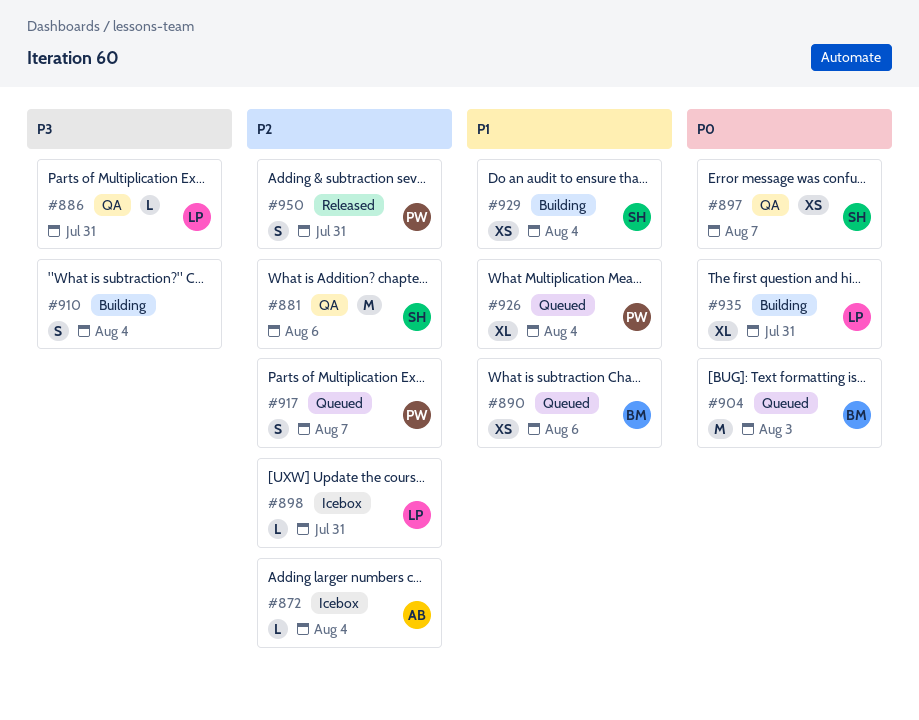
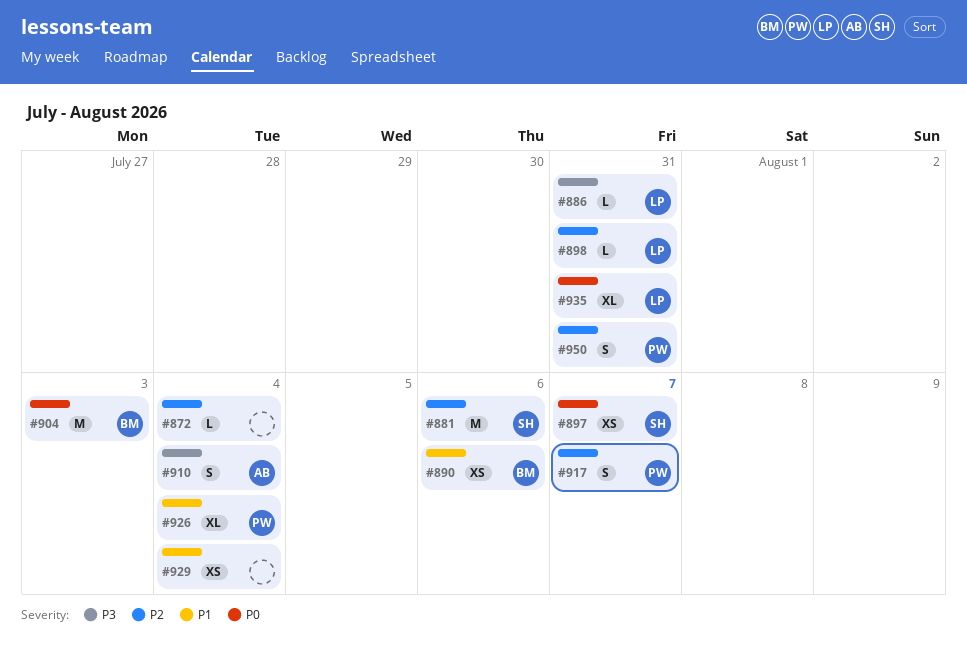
#872, owner: AB -> none
#910, owner: none -> AB
#929, owner: SH -> none

